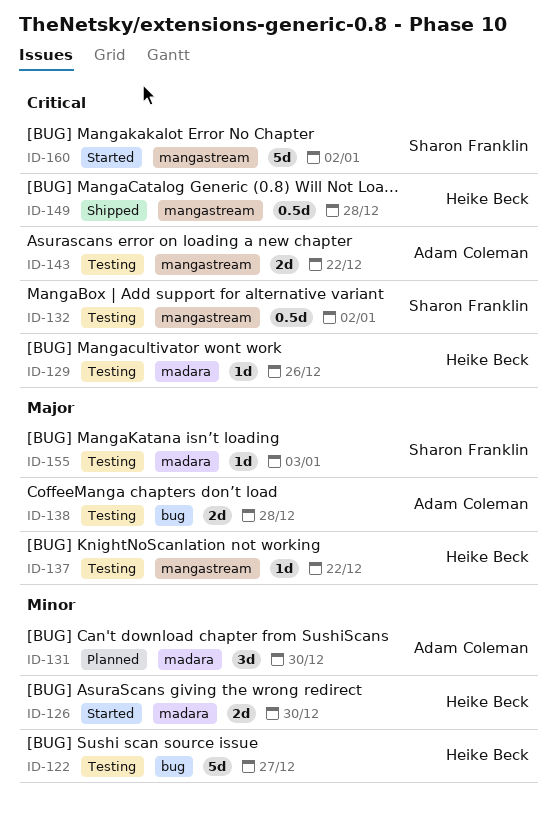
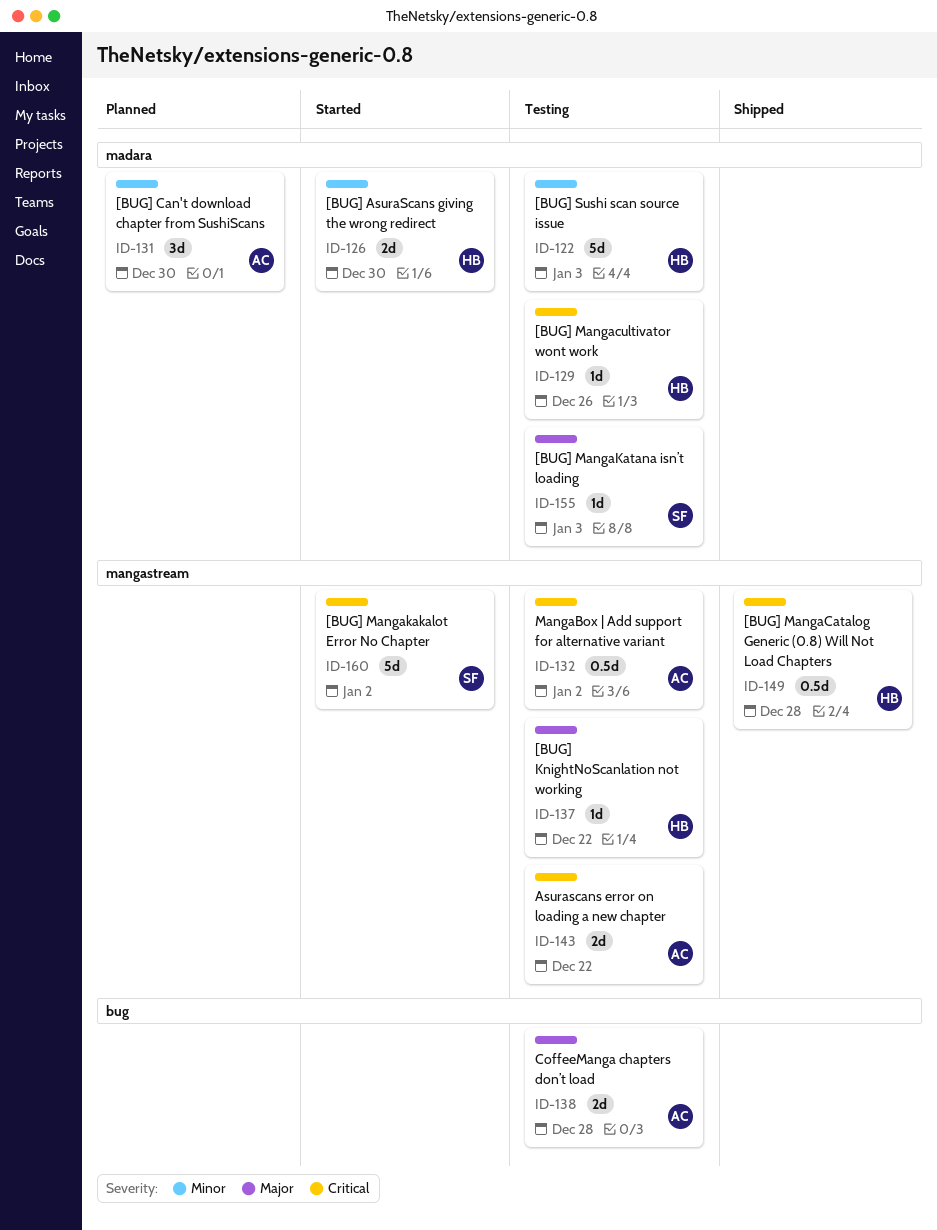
ID-122, label: bug -> madara
ID-122, due: Dec 27 -> Jan 3
ID-132, owner: Sharon Franklin -> Adam Coleman

